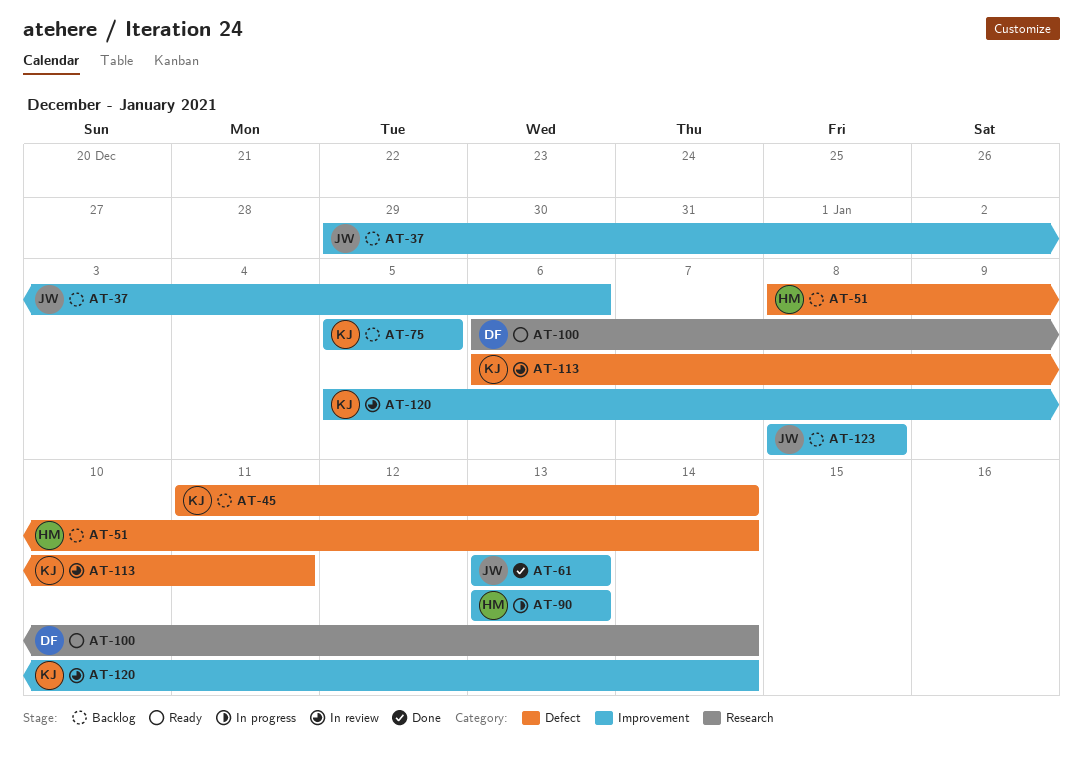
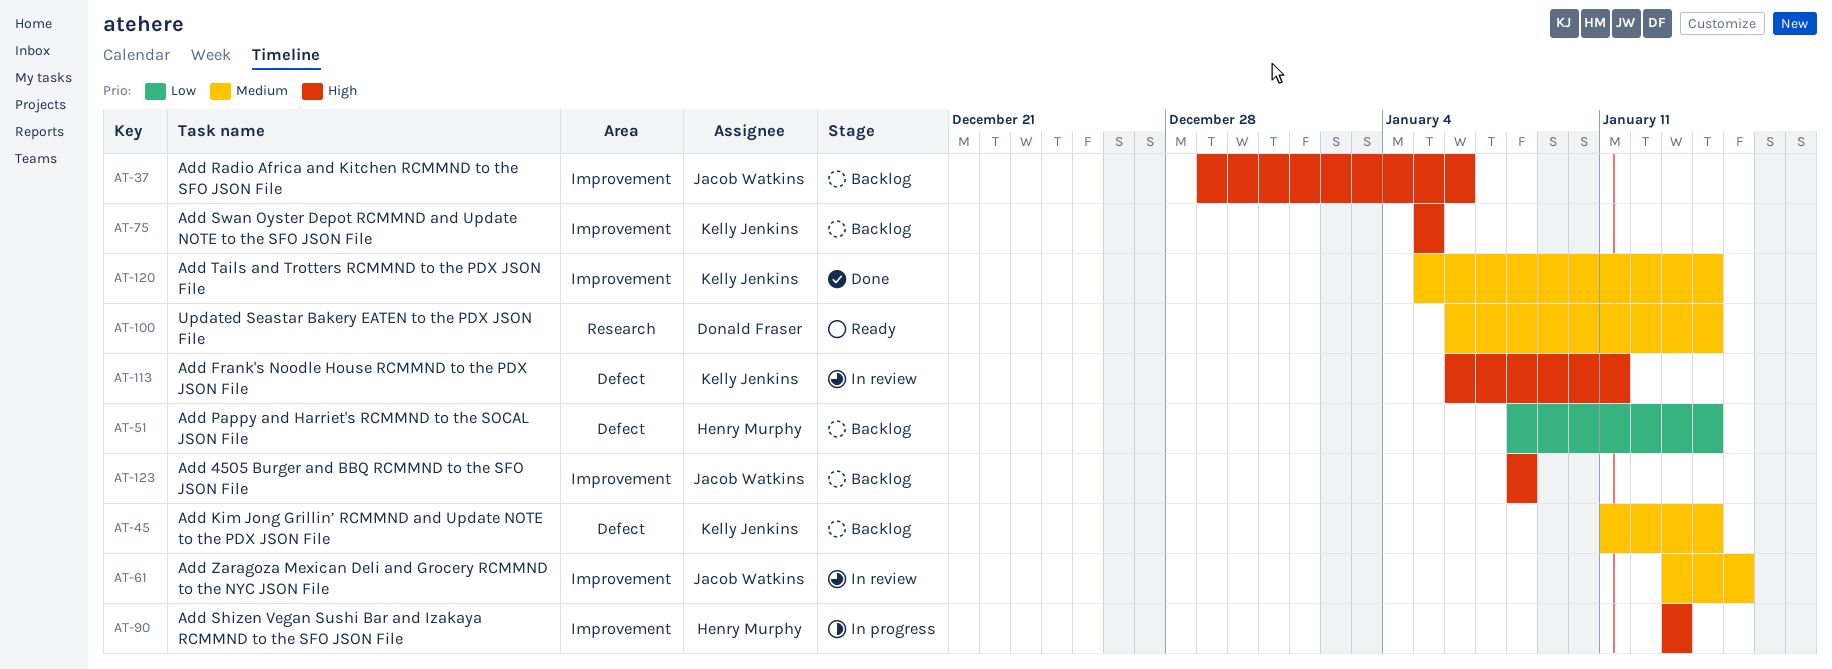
AT-61, status: Done -> In review
AT-61, due: Jan 13 -> Jan 15
AT-120, status: In review -> Done

